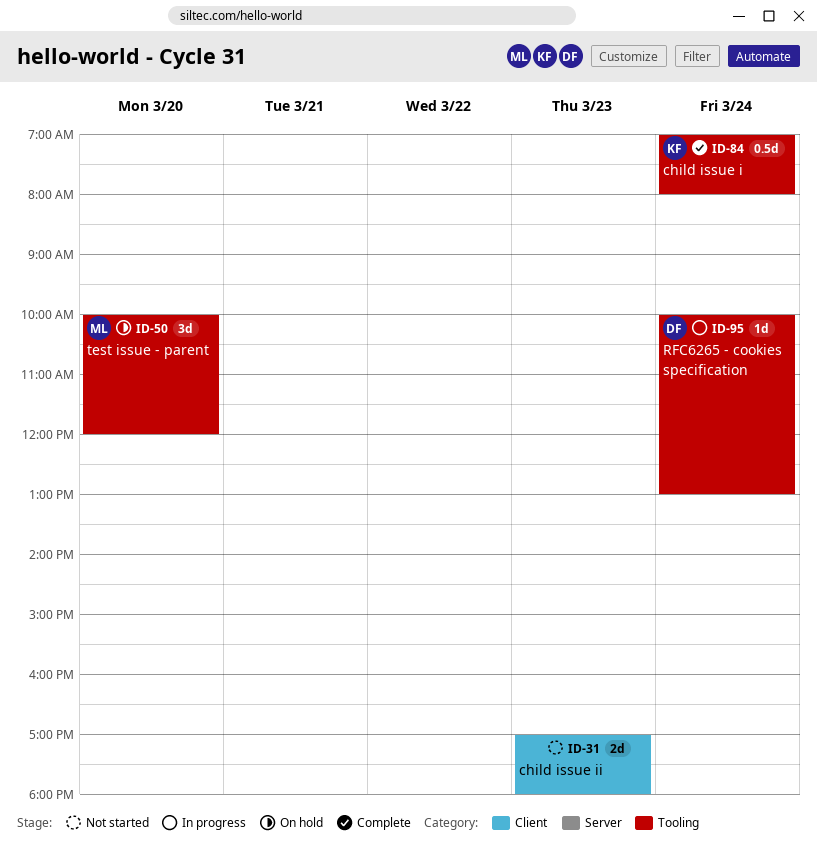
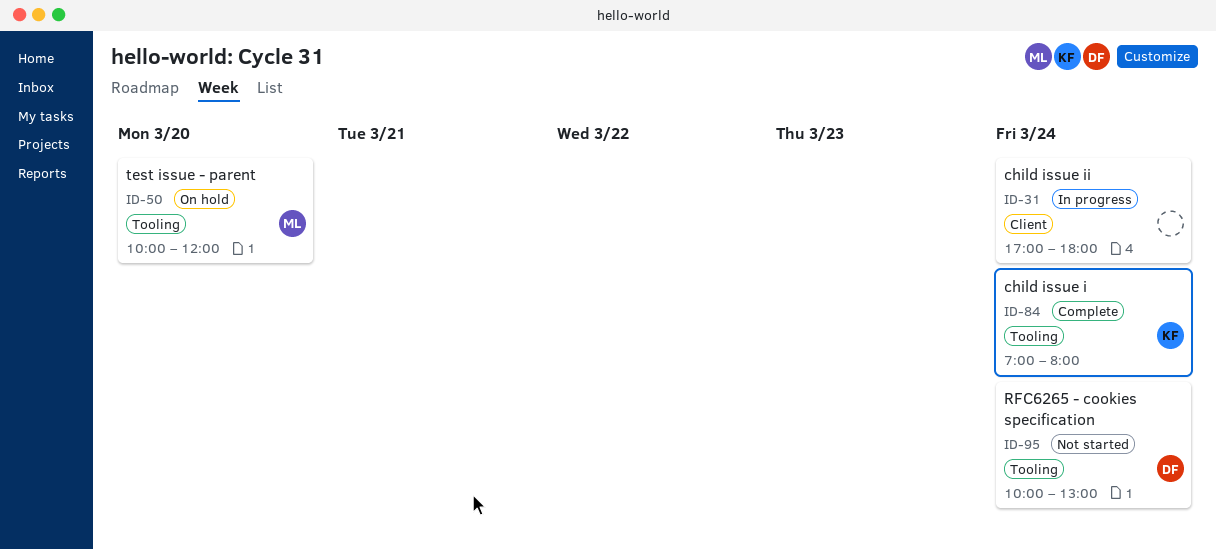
ID-31, status: Not started -> In progress
ID-31, day: Mar 23 -> Mar 24
ID-95, status: In progress -> Not started

